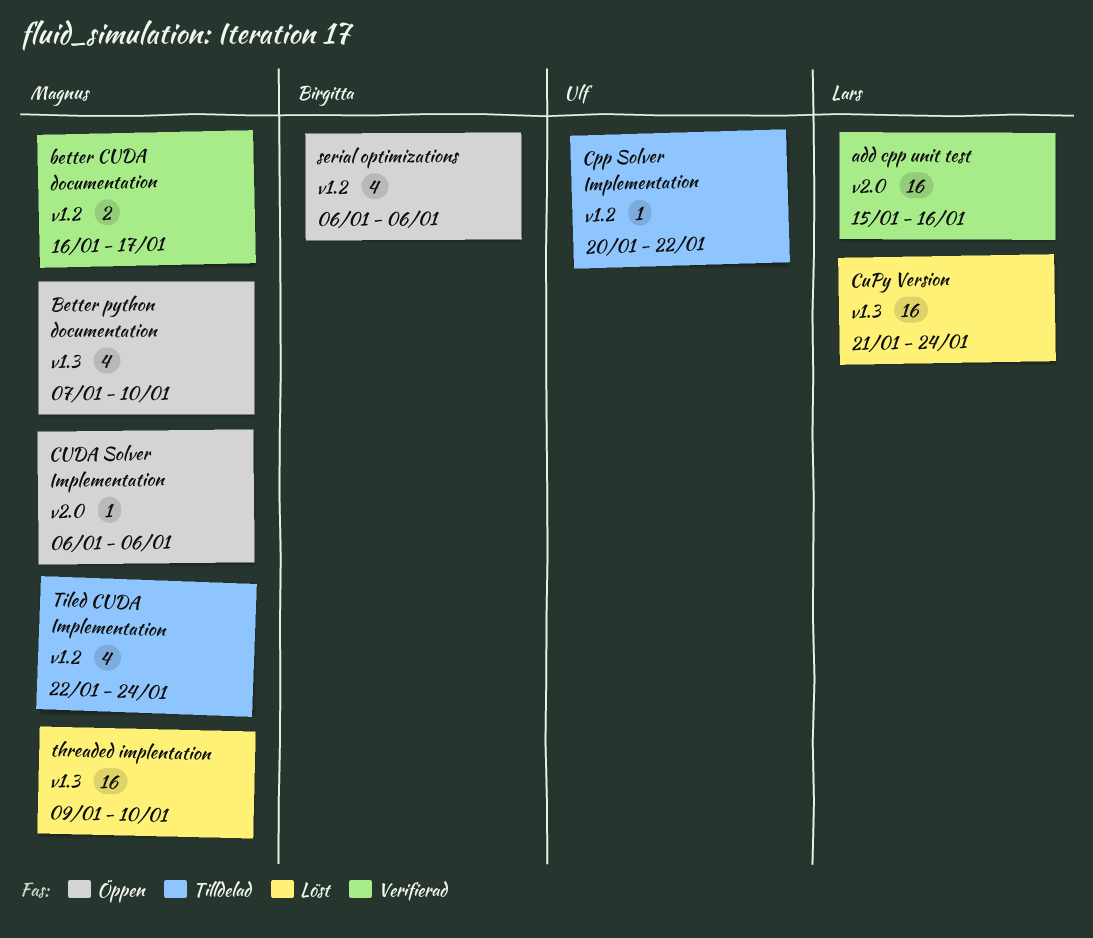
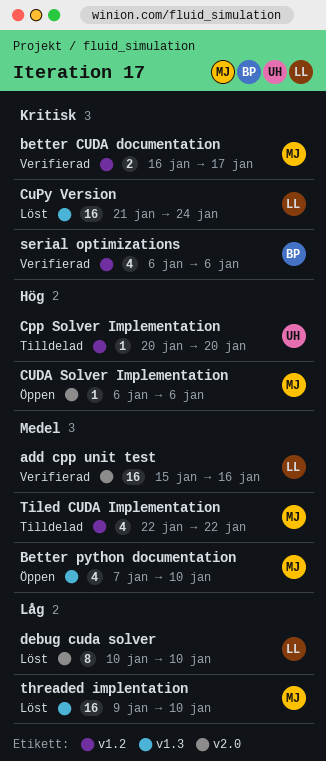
Cpp Solver Implementation, due: Jan 22 -> Jan 20
debug cuda solver: none -> present
serial optimizations, status: Öppen -> Verifierad
Tiled CUDA Implementation, due: Jan 24 -> Jan 22

